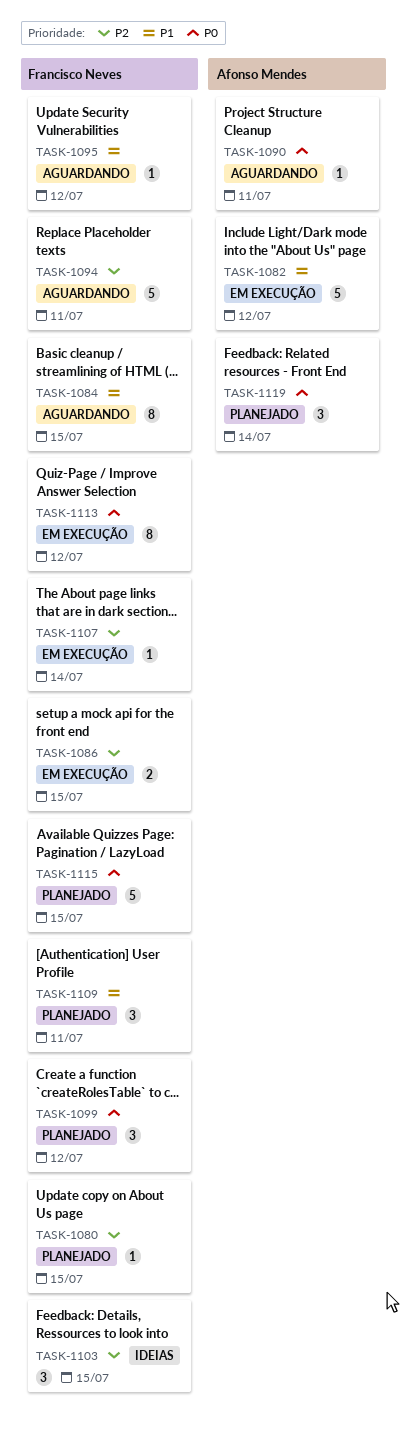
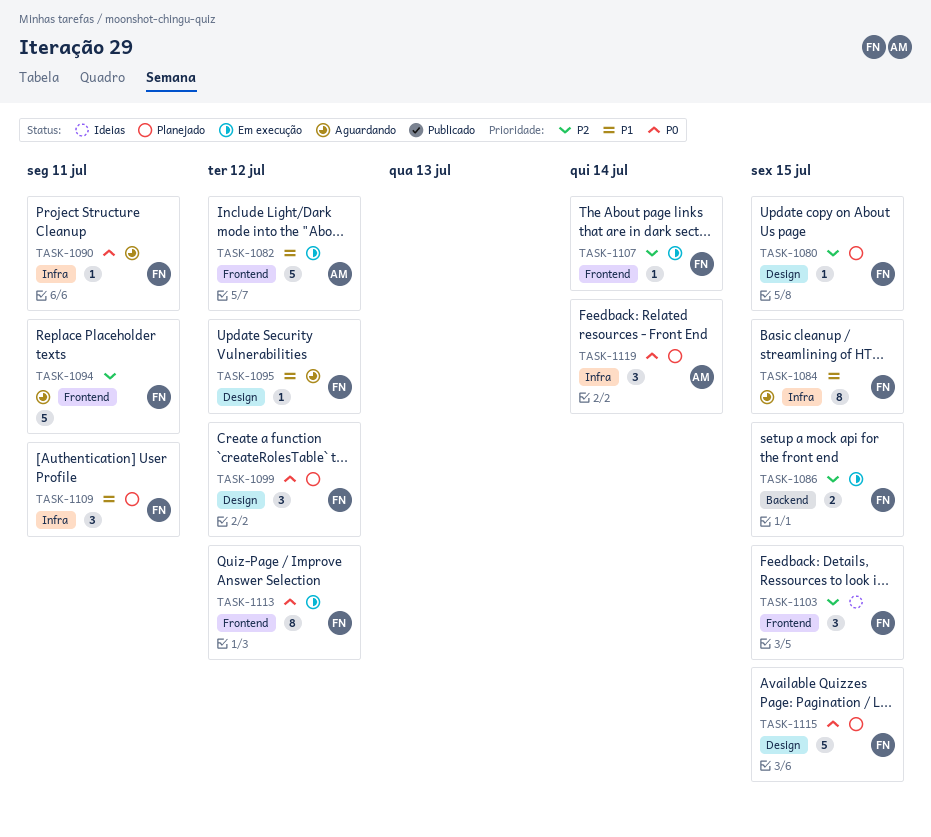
TASK-1090, owner: Afonso Mendes -> Francisco Neves

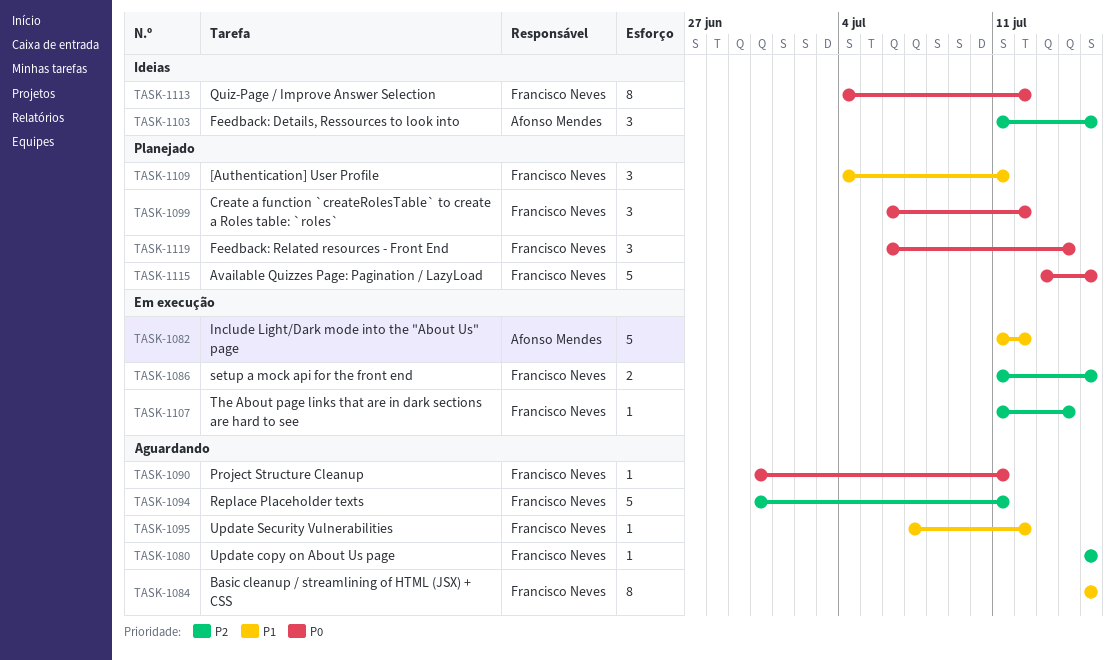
TASK-1080, status: Planejado -> Aguardando
TASK-1103, owner: Francisco Neves -> Afonso Mendes
TASK-1113, status: Em execução -> Ideias
TASK-1119, owner: Afonso Mendes -> Francisco Neves

